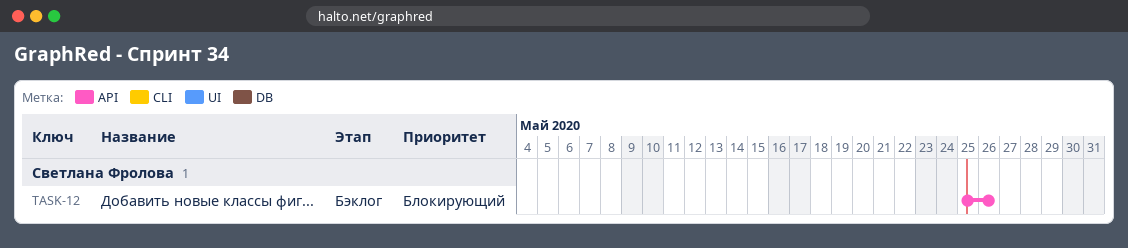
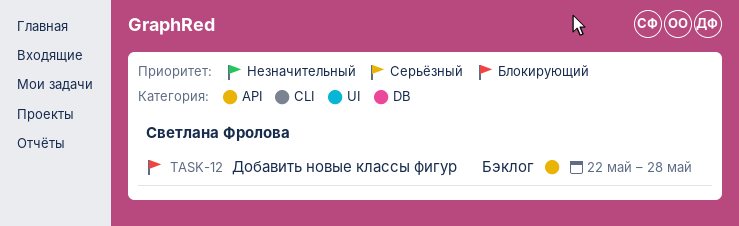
TASK-12, start: May 25 -> May 22
TASK-12, due: May 26 -> May 28

